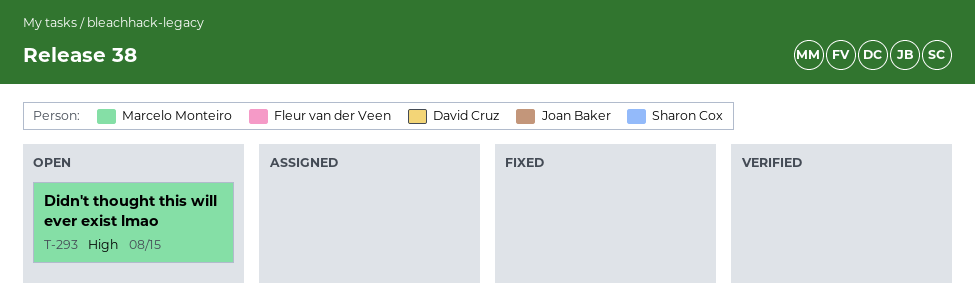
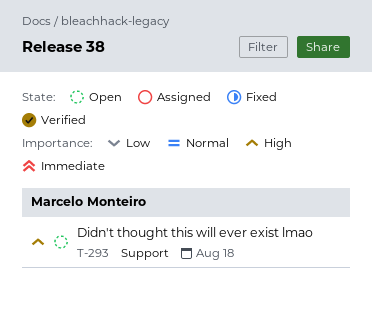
T-293, due: Aug 15 -> Aug 18

